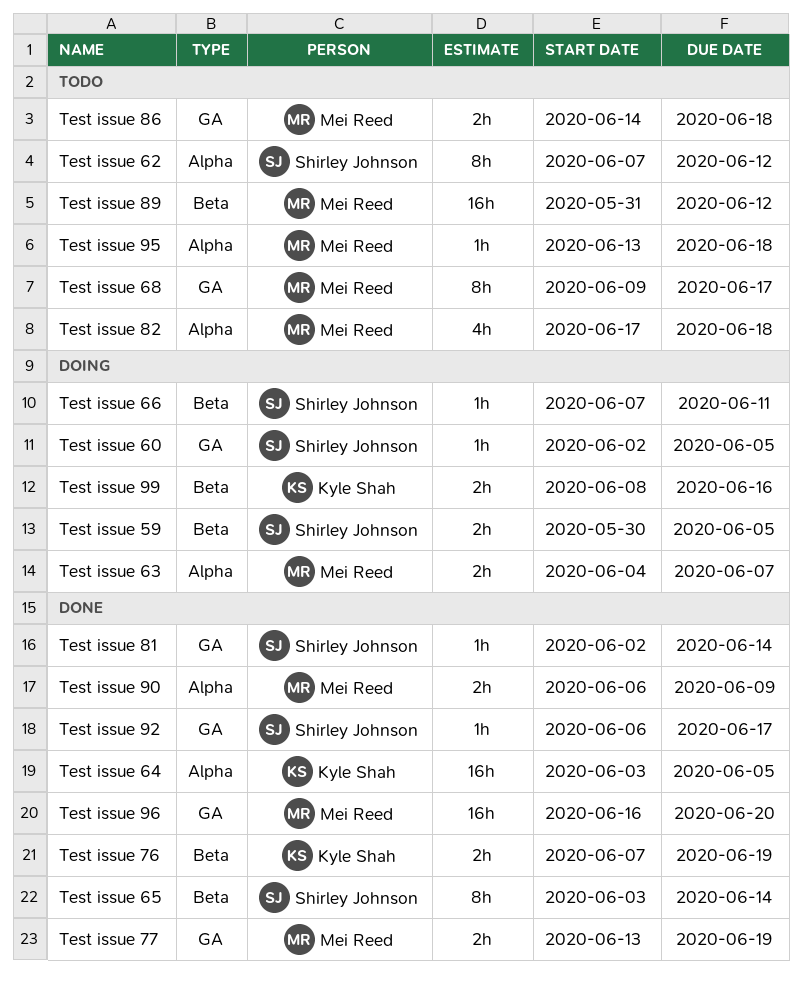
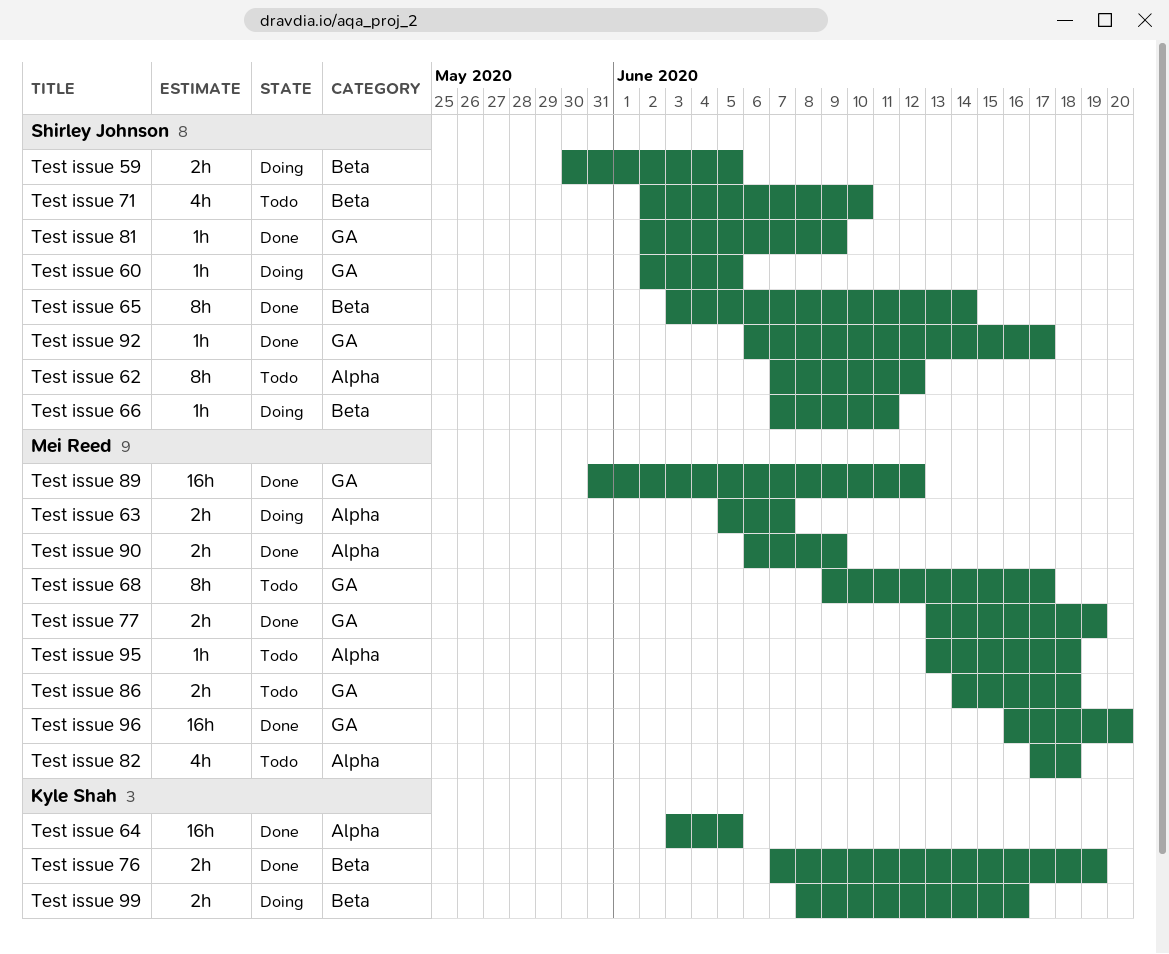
Test issue 63, start: Jun 4 -> Jun 5
Test issue 71: none -> present
Test issue 81, due: Jun 14 -> Jun 9
Test issue 89, status: Todo -> Done
Test issue 89, label: Beta -> GA

